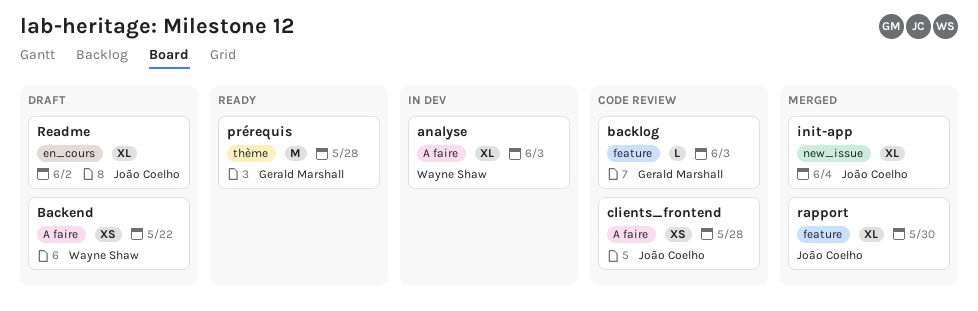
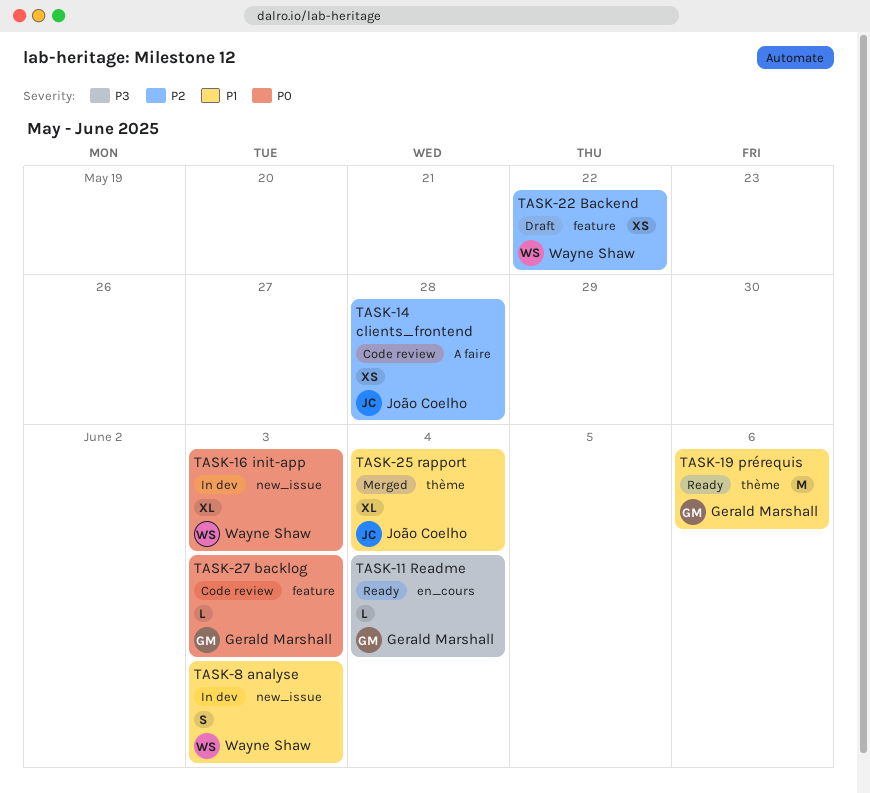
analyse, label: A faire -> new_issue
analyse, estimate: XL -> S
Backend, label: A faire -> feature
init-app, status: Merged -> In dev
init-app, owner: João Coelho -> Wayne Shaw
init-app, due: Jun 4 -> Jun 3
prérequis, due: May 28 -> Jun 6
rapport, label: feature -> thème
rapport, due: May 30 -> Jun 4
Readme, status: Draft -> Ready
Readme, owner: João Coelho -> Gerald Marshall
Readme, estimate: XL -> L
Readme, due: Jun 2 -> Jun 4

